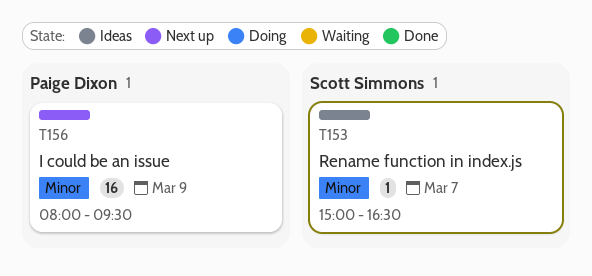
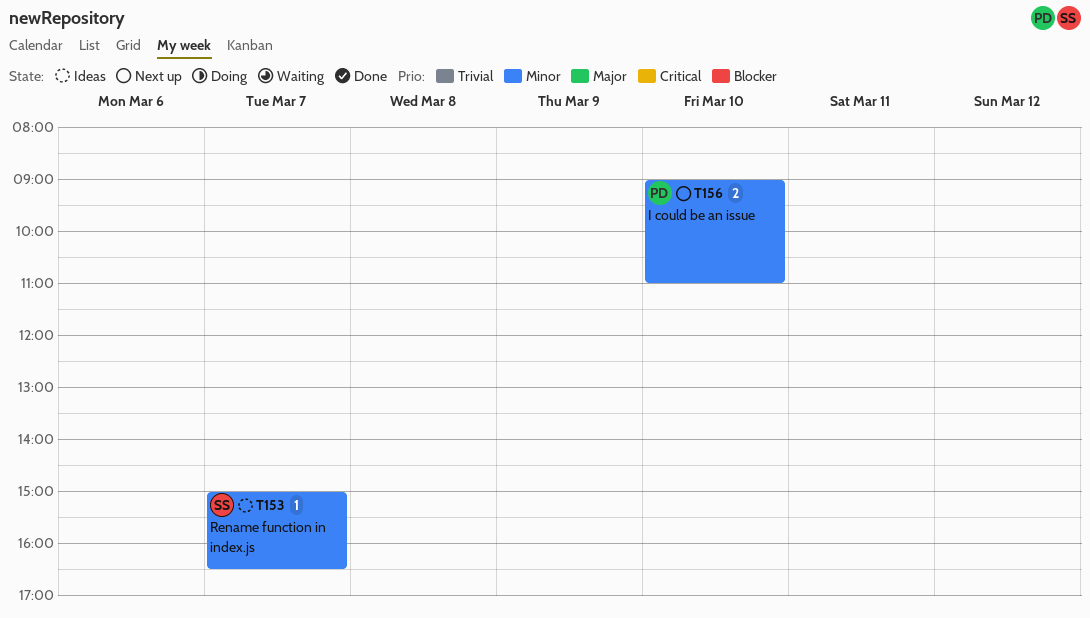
T156, estimate: 16 -> 2
T156, day: Mar 9 -> Mar 10
T156, begins: 08:00 -> 09:00
T156, ends: 09:30 -> 11:00

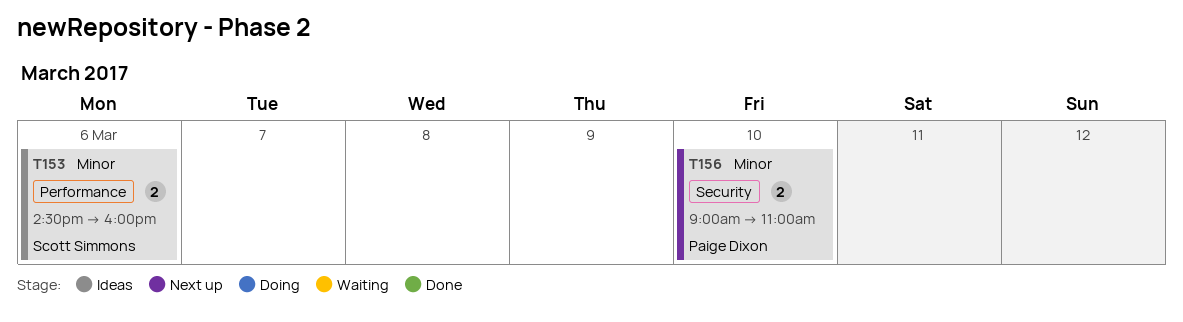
T153, estimate: 1 -> 2
T153, day: Mar 7 -> Mar 6
T153, begins: 15:00 -> 14:30
T153, ends: 16:30 -> 16:00

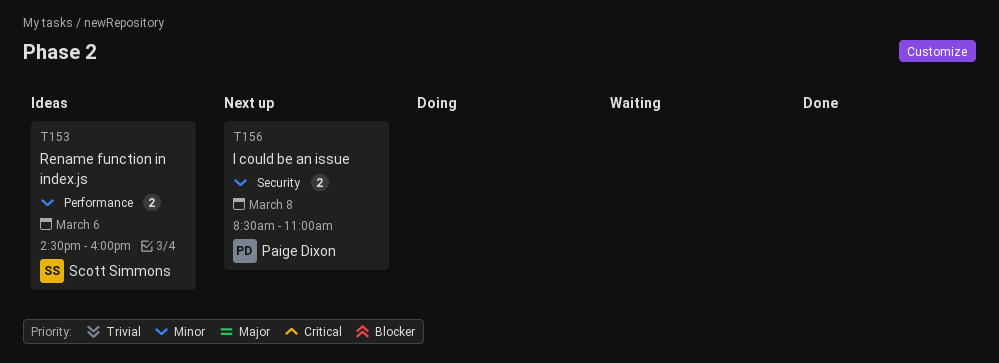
T156, day: Mar 10 -> Mar 8
T156, begins: 09:00 -> 08:30

